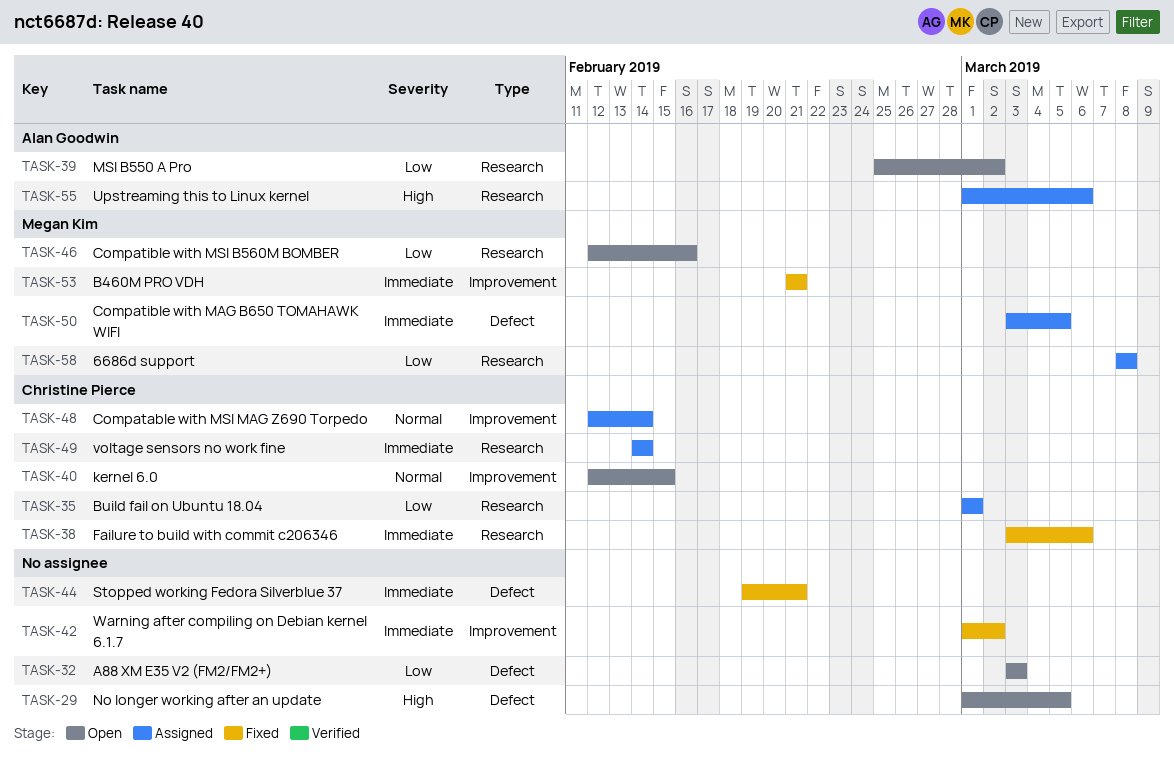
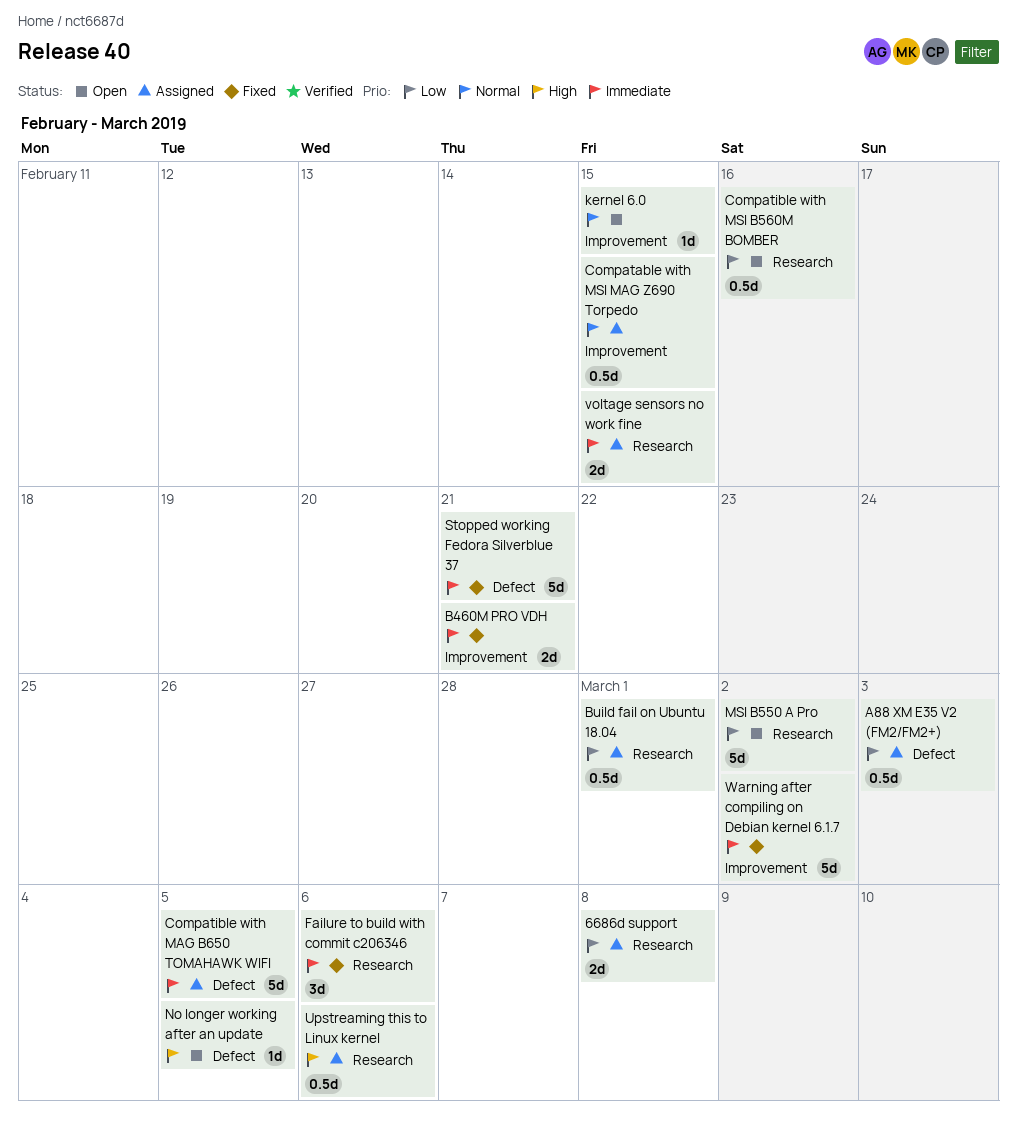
A88 XM E35 V2 (FM2/FM2+), status: Open -> Assigned
Compatable with MSI MAG Z690 Torpedo, due: Feb 14 -> Feb 15
voltage sensors no work fine, due: Feb 14 -> Feb 15

